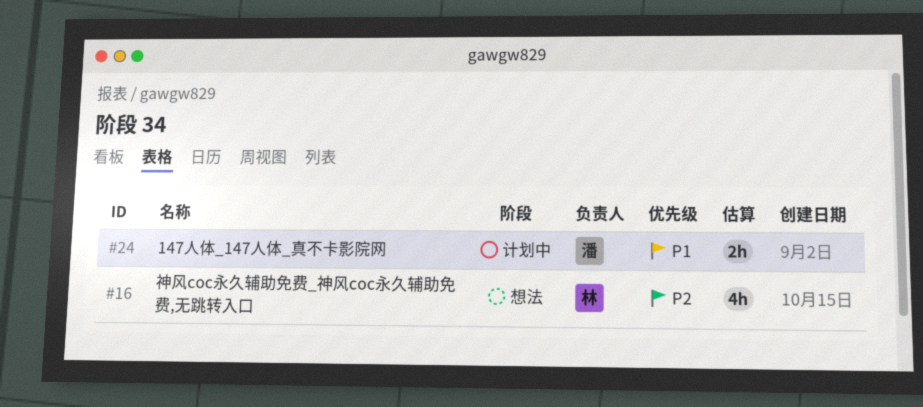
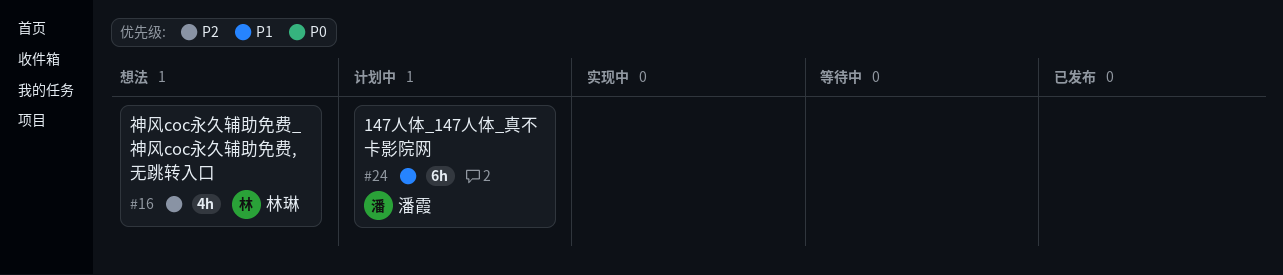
#24, estimate: 2h -> 6h

